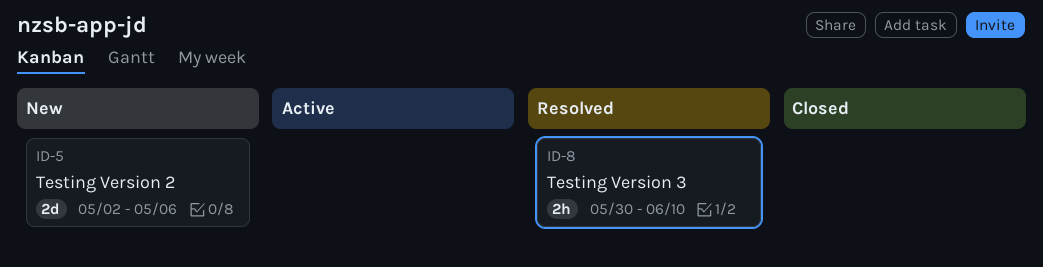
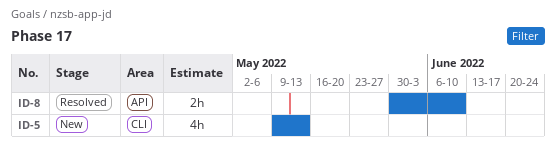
ID-5, estimate: 2d -> 4h
ID-5, start: May 2 -> May 9
ID-5, due: May 6 -> May 13

